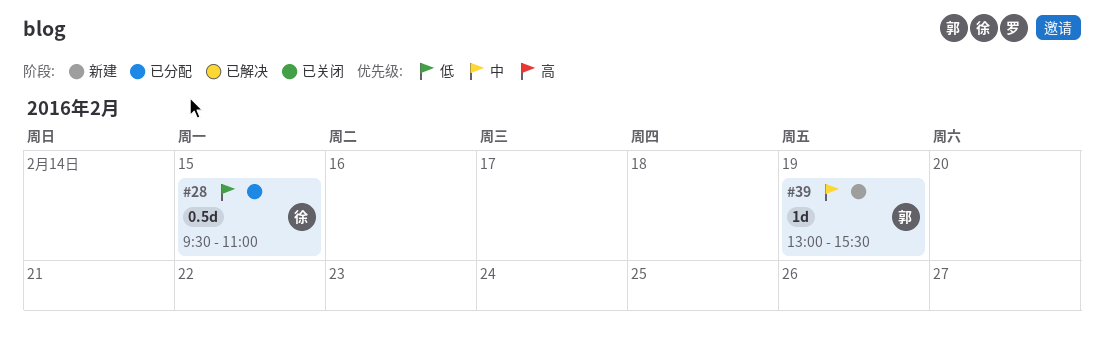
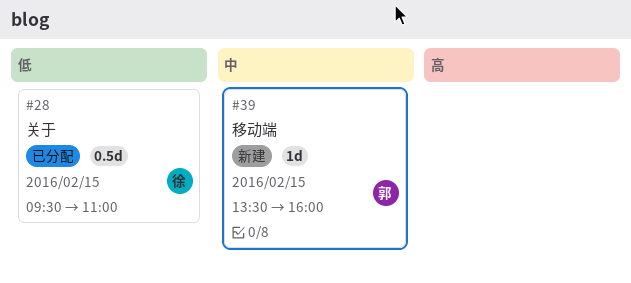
#39, day: Feb 19 -> Feb 15
#39, begins: 13:00 -> 13:30
#39, ends: 15:30 -> 16:00

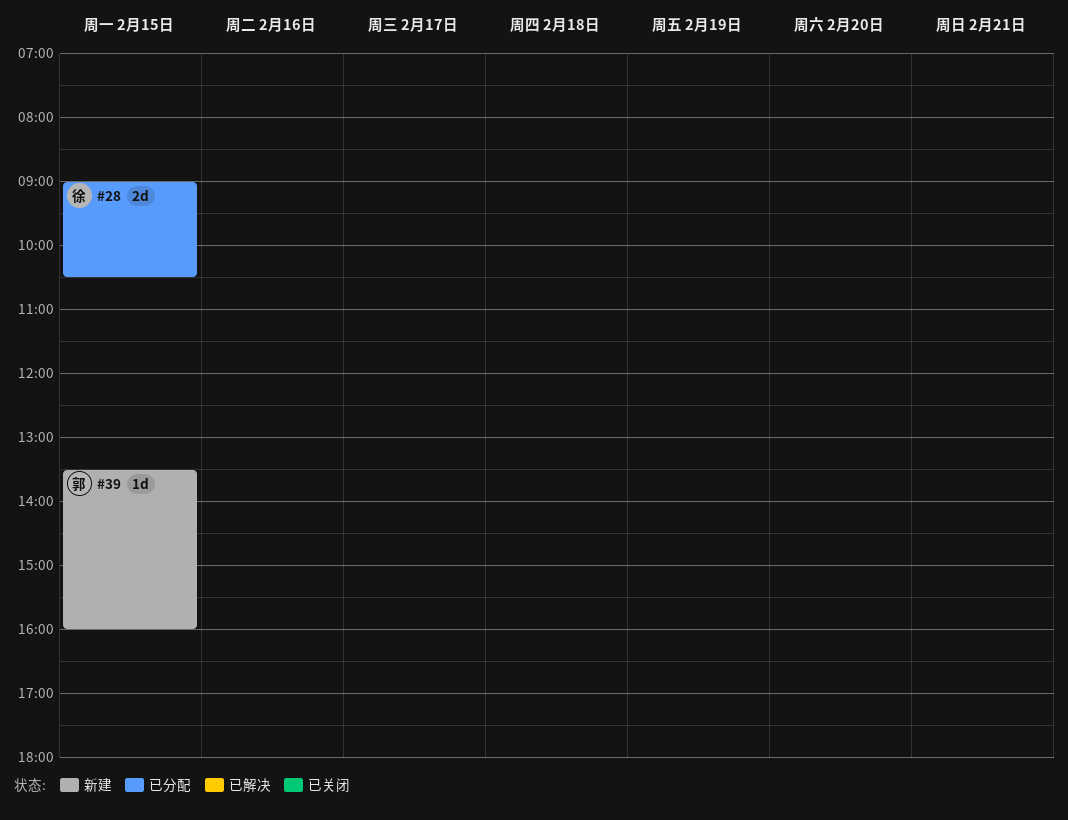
#28, estimate: 0.5d -> 2d
#28, begins: 09:30 -> 09:00
#28, ends: 11:00 -> 10:30

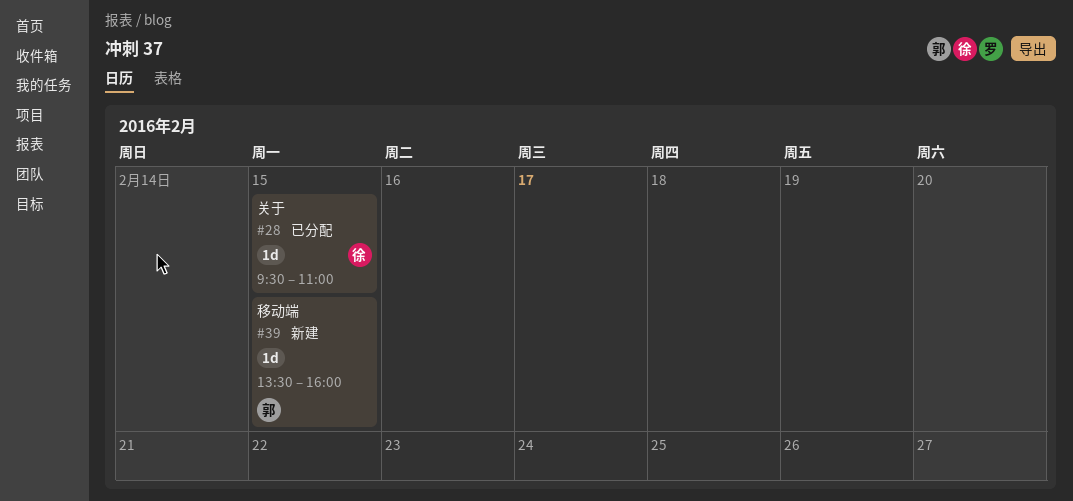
#28, estimate: 2d -> 1d
#28, begins: 09:00 -> 09:30
#28, ends: 10:30 -> 11:00

